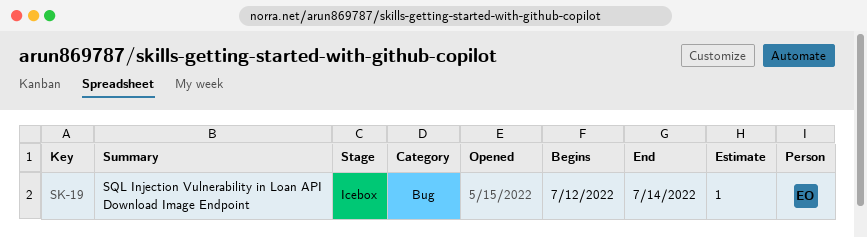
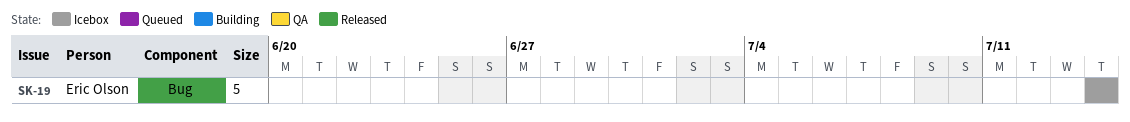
SK-19, estimate: 1 -> 5
SK-19, start: Jul 12 -> Jul 14

